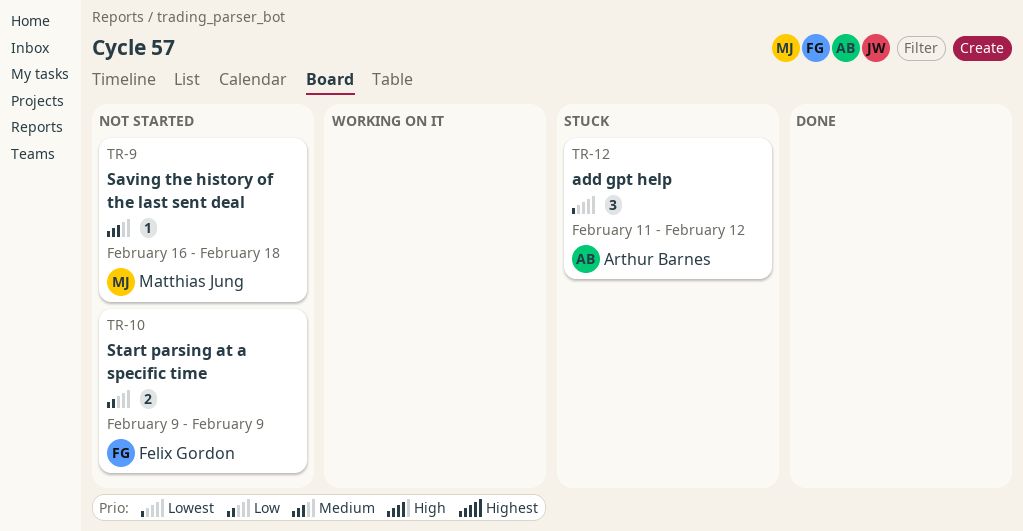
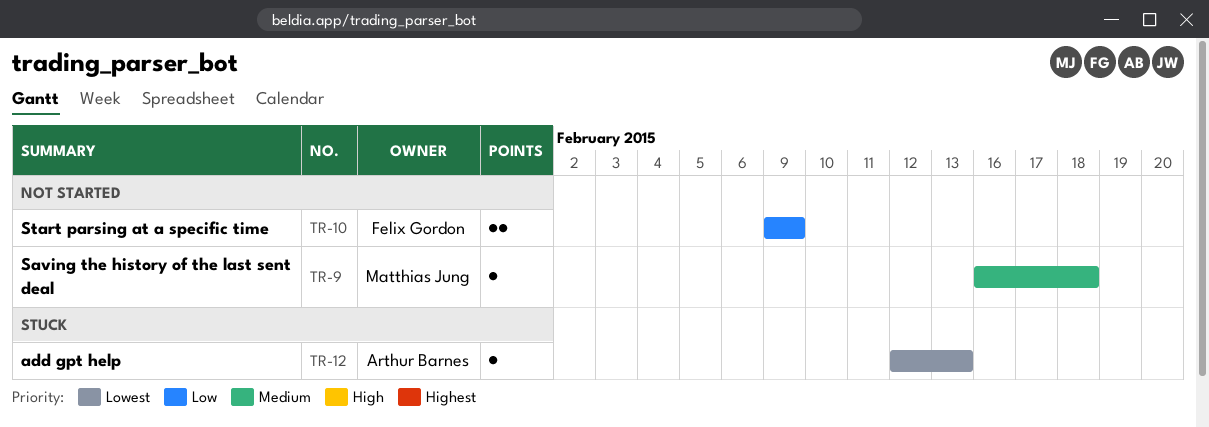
TR-12, estimate: 3 -> 1
TR-12, start: Feb 11 -> Feb 12
TR-12, due: Feb 12 -> Feb 13

